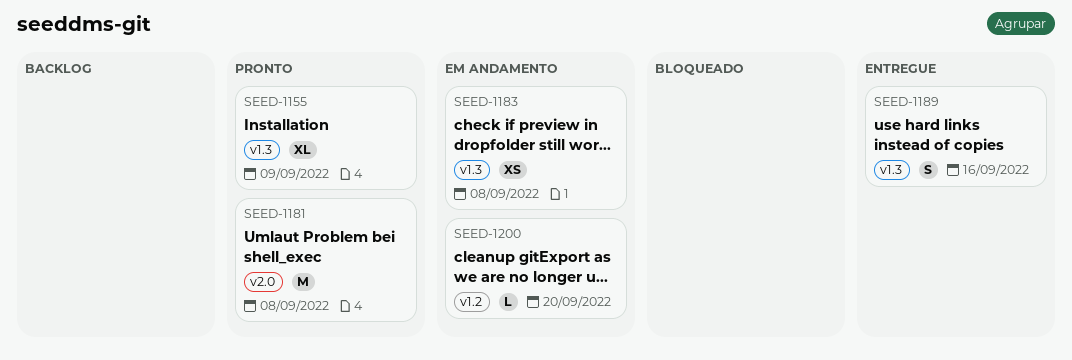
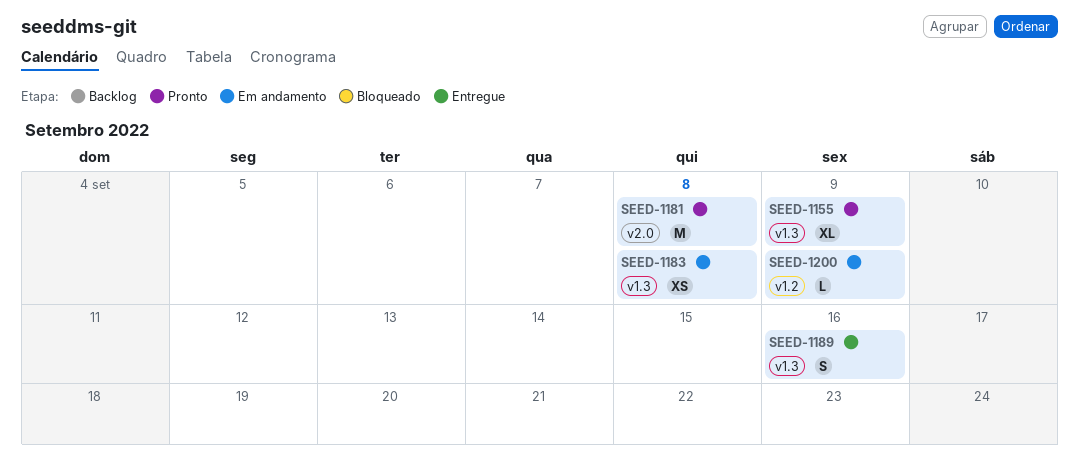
SEED-1200, due: Sep 20 -> Sep 9

